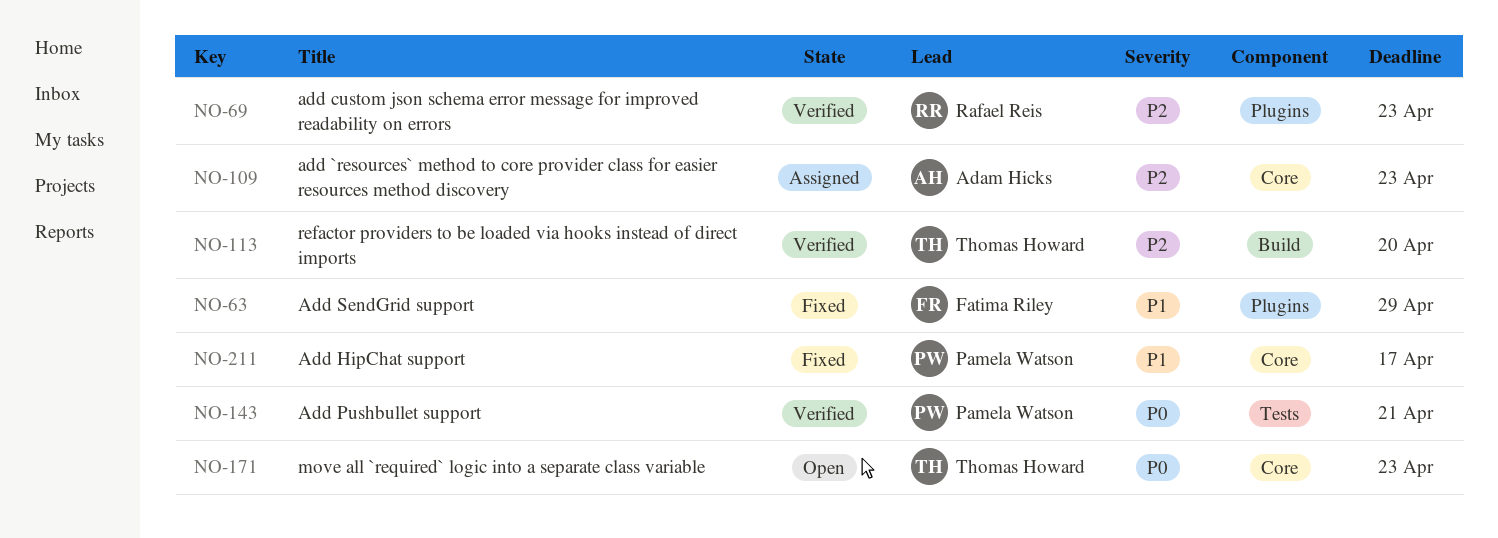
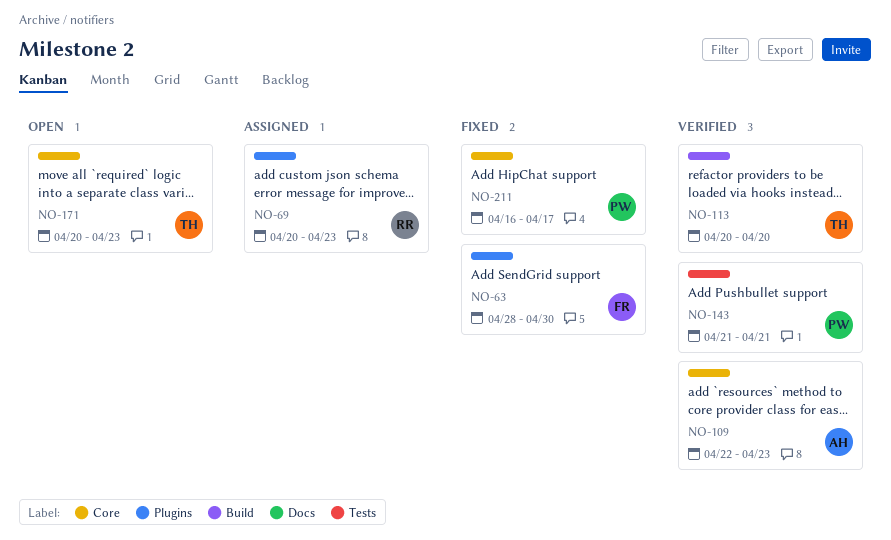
NO-63, due: Apr 29 -> Apr 30
NO-69, status: Verified -> Assigned
NO-109, status: Assigned -> Verified

